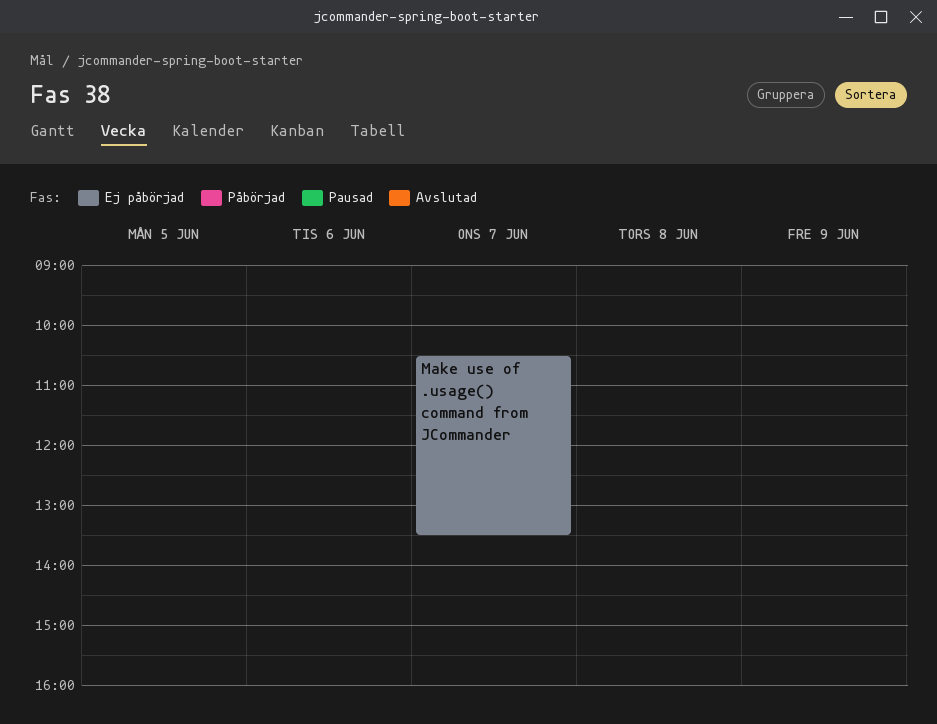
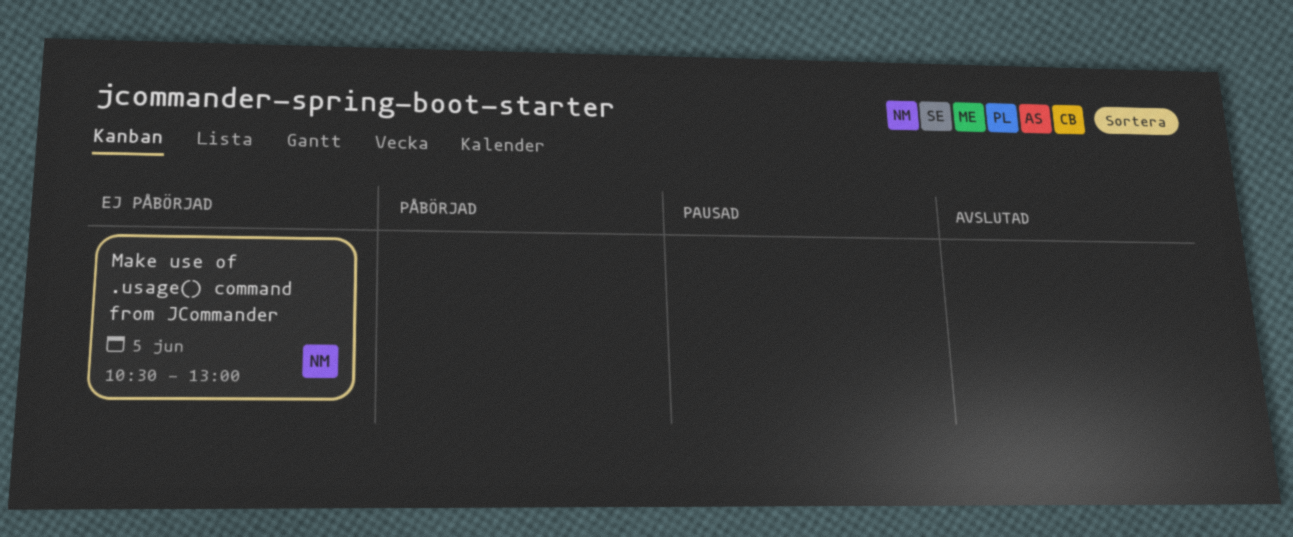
Make use of .usage() command from JCommander, day: Jun 7 -> Jun 5
Make use of .usage() command from JCommander, ends: 13:30 -> 13:00

